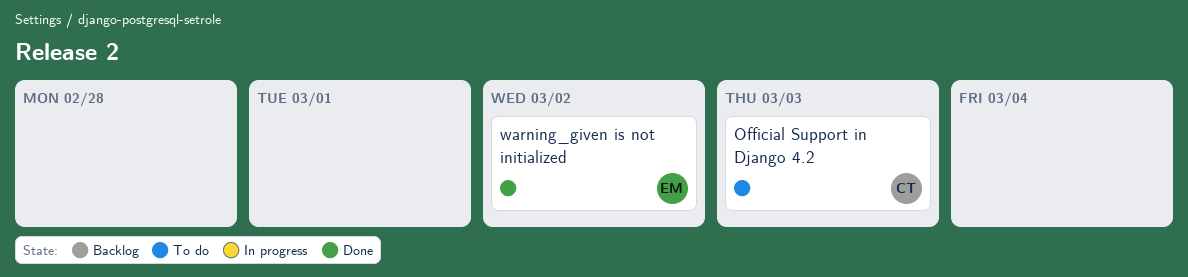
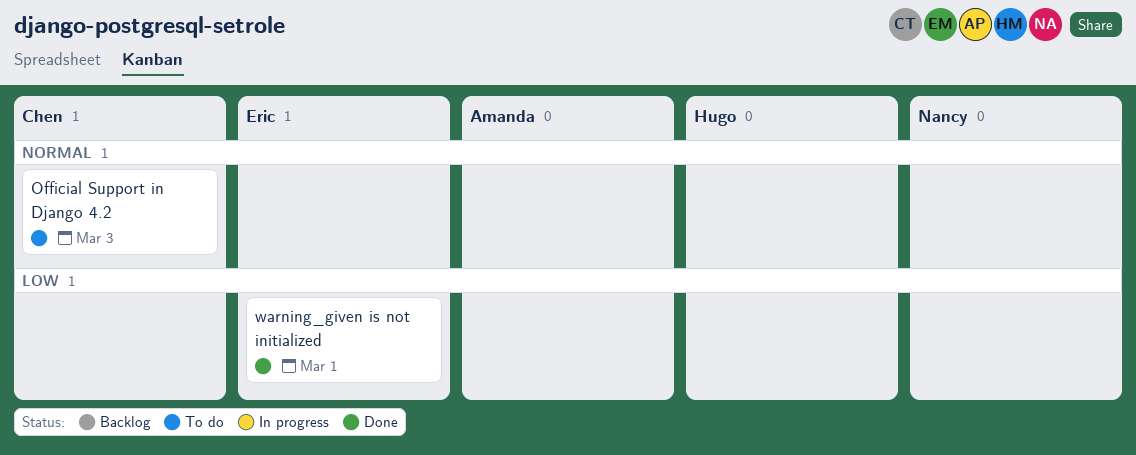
warning_given is not initialized, due: Mar 2 -> Mar 1

